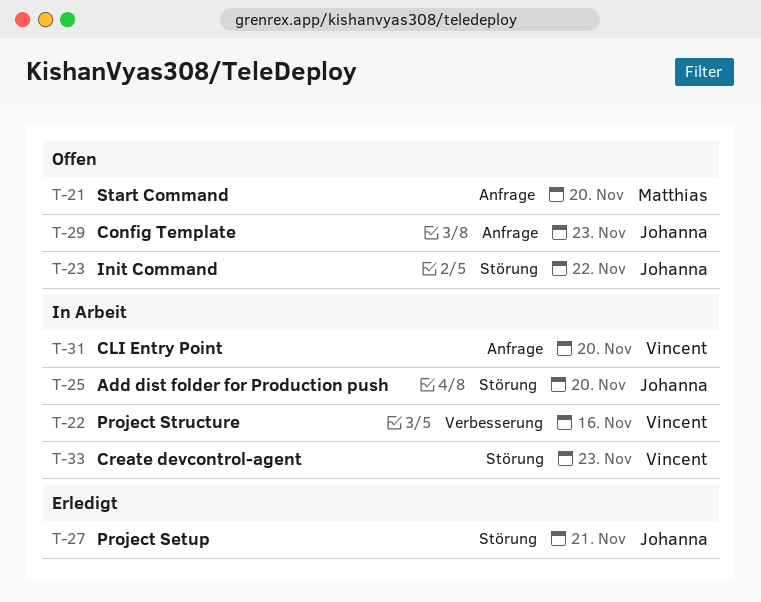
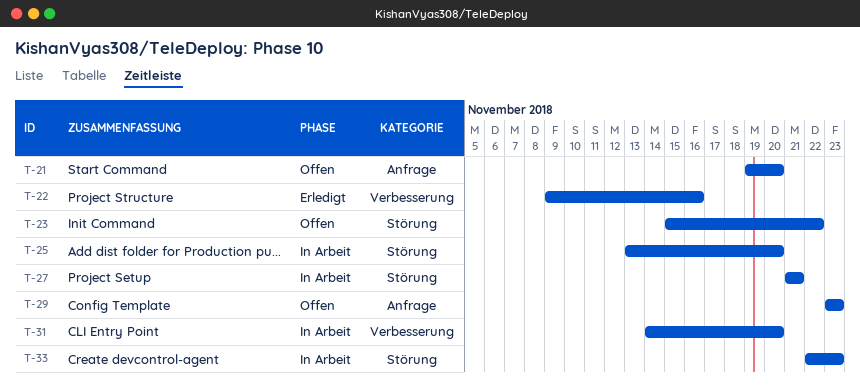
T-22, status: In Arbeit -> Erledigt
T-27, status: Erledigt -> In Arbeit
T-31, label: Anfrage -> Verbesserung

